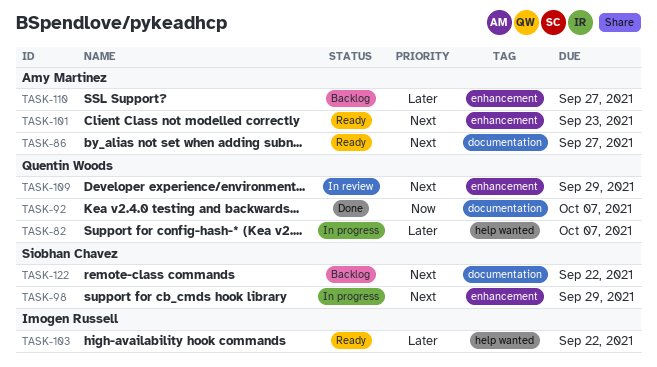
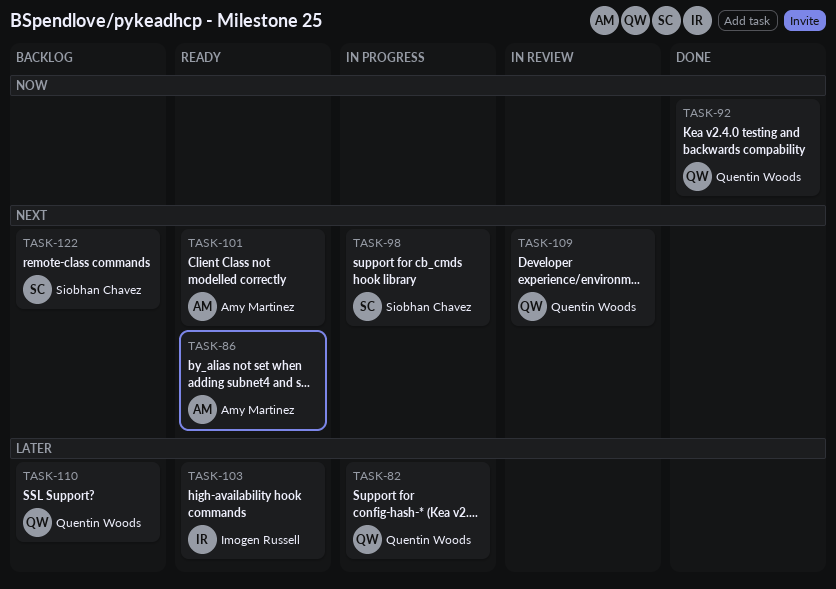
TASK-110, owner: Amy Martinez -> Quentin Woods

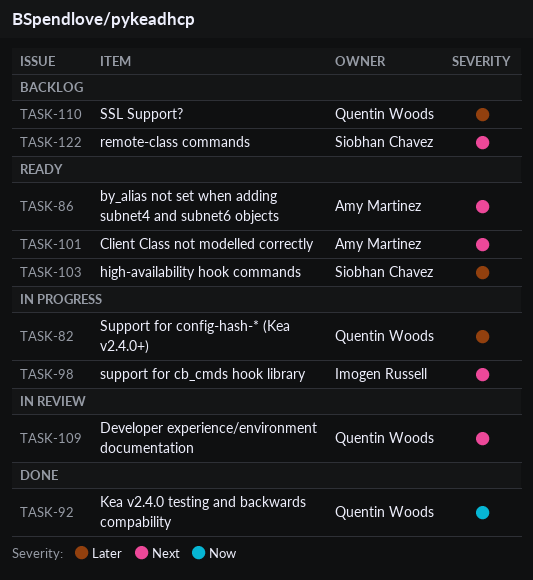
TASK-98, owner: Siobhan Chavez -> Imogen Russell
TASK-103, owner: Imogen Russell -> Siobhan Chavez

